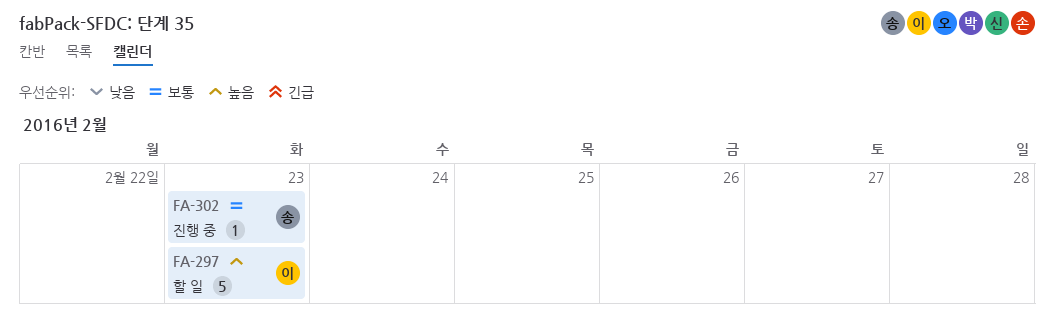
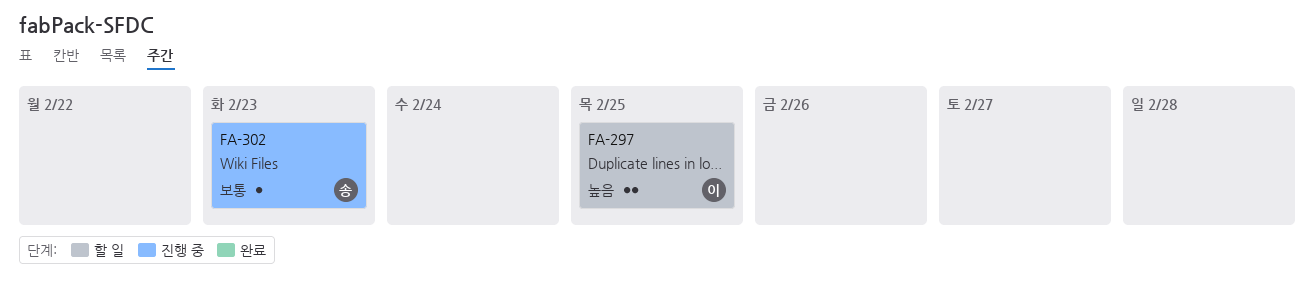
FA-297, estimate: 5 -> 2
FA-297, due: Feb 23 -> Feb 25

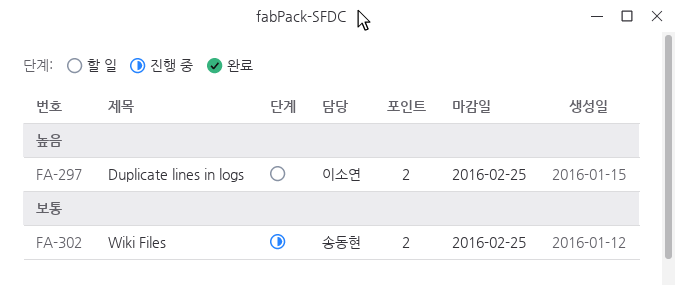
FA-302, estimate: 1 -> 2
FA-302, due: Feb 23 -> Feb 25

